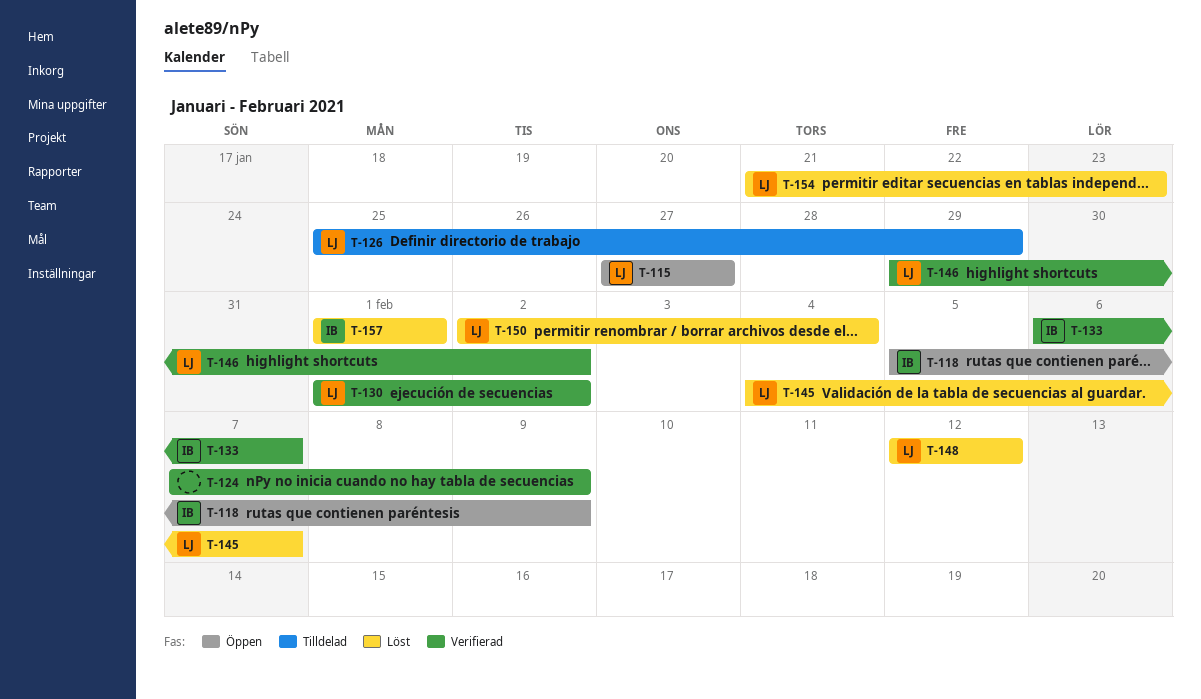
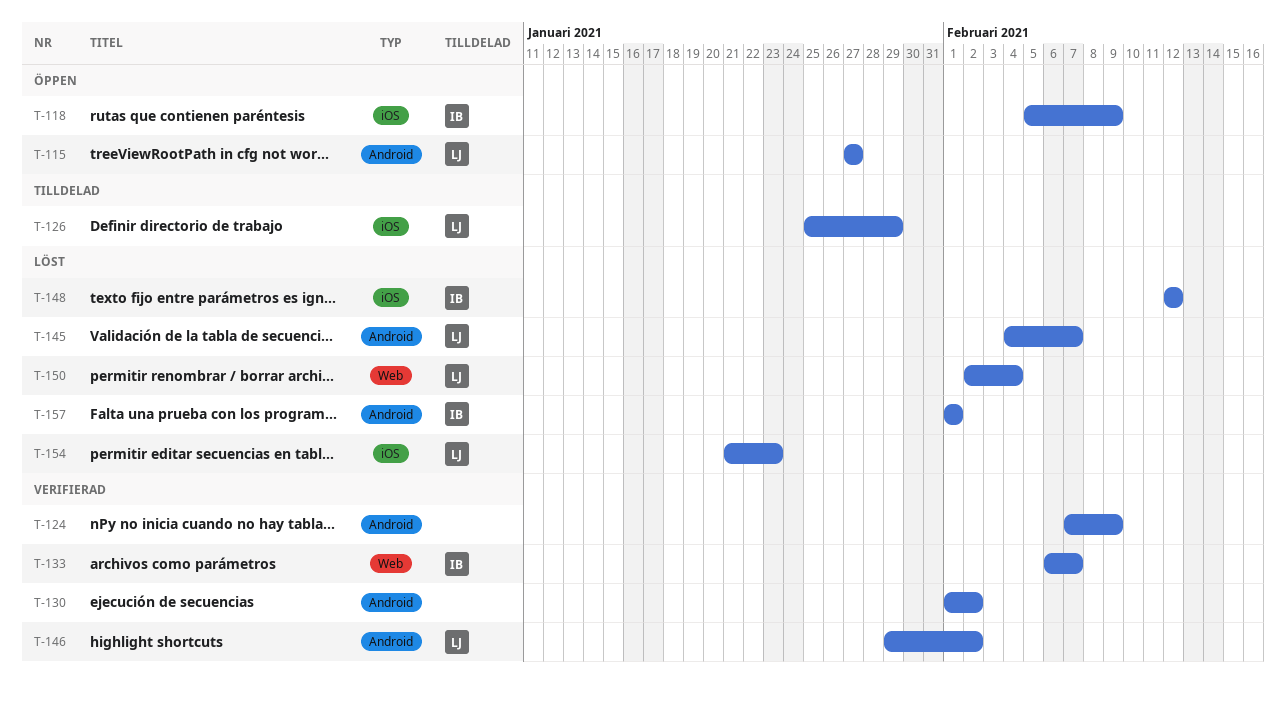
T-130, owner: LJ -> none
T-148, owner: LJ -> IB

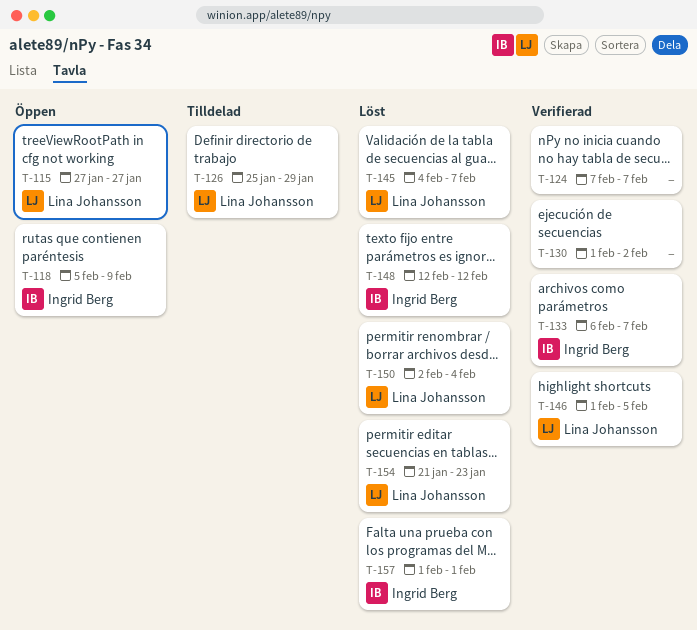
T-124, due: Feb 9 -> Feb 7
T-146, start: Jan 29 -> Feb 1
T-146, due: Feb 2 -> Feb 5

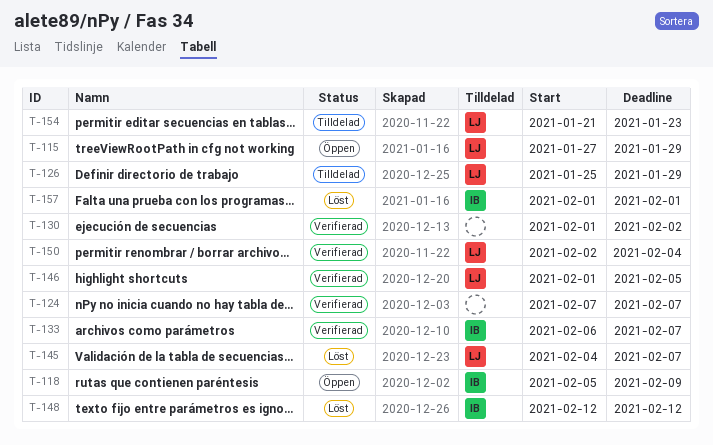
T-115, due: Jan 27 -> Jan 29
T-150, status: Löst -> Verifierad
T-154, status: Löst -> Tilldelad

